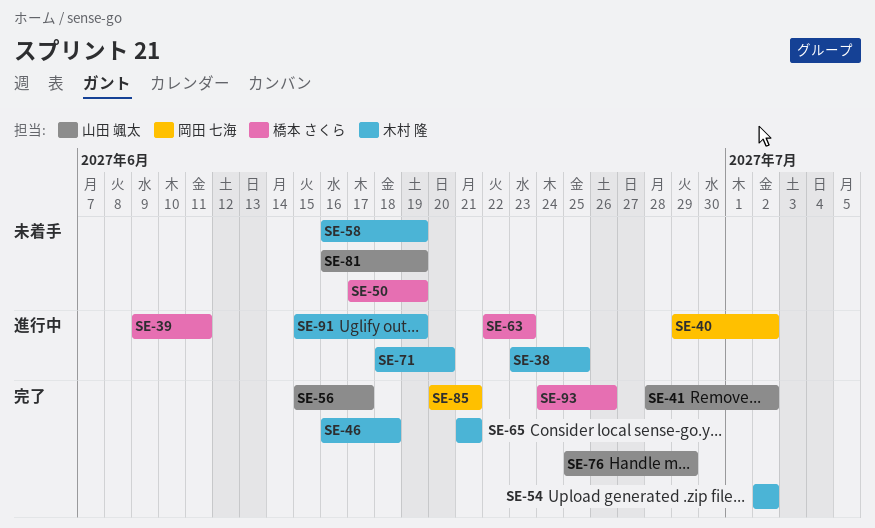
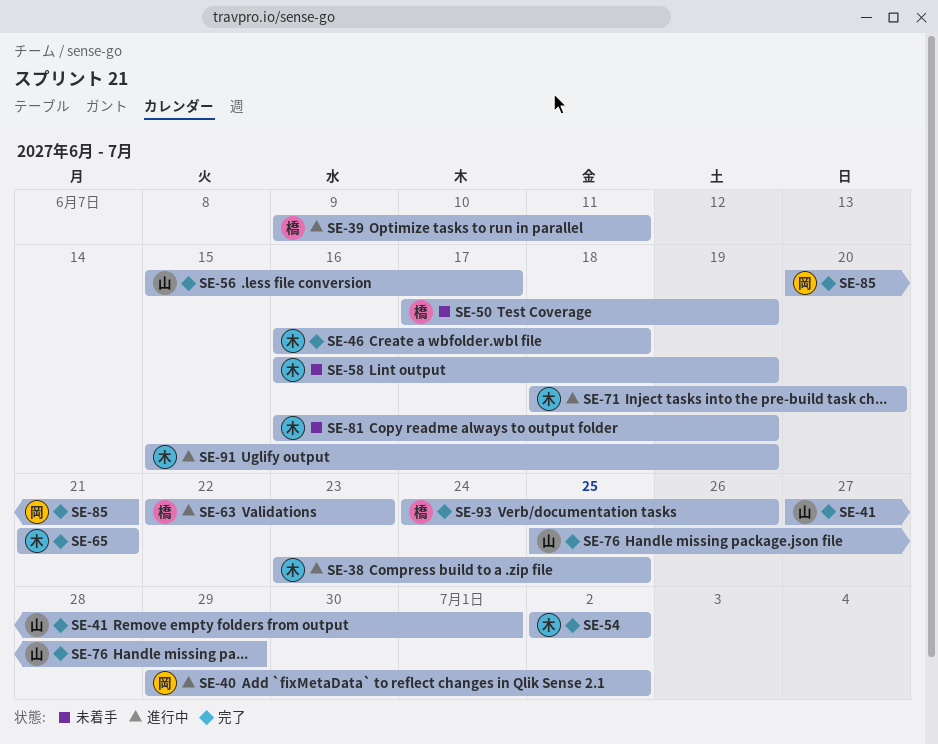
SE-41, start: Jun 28 -> Jun 27
SE-41, due: Jul 2 -> Jul 1
SE-81, owner: 山田 颯太 -> 木村 隆

